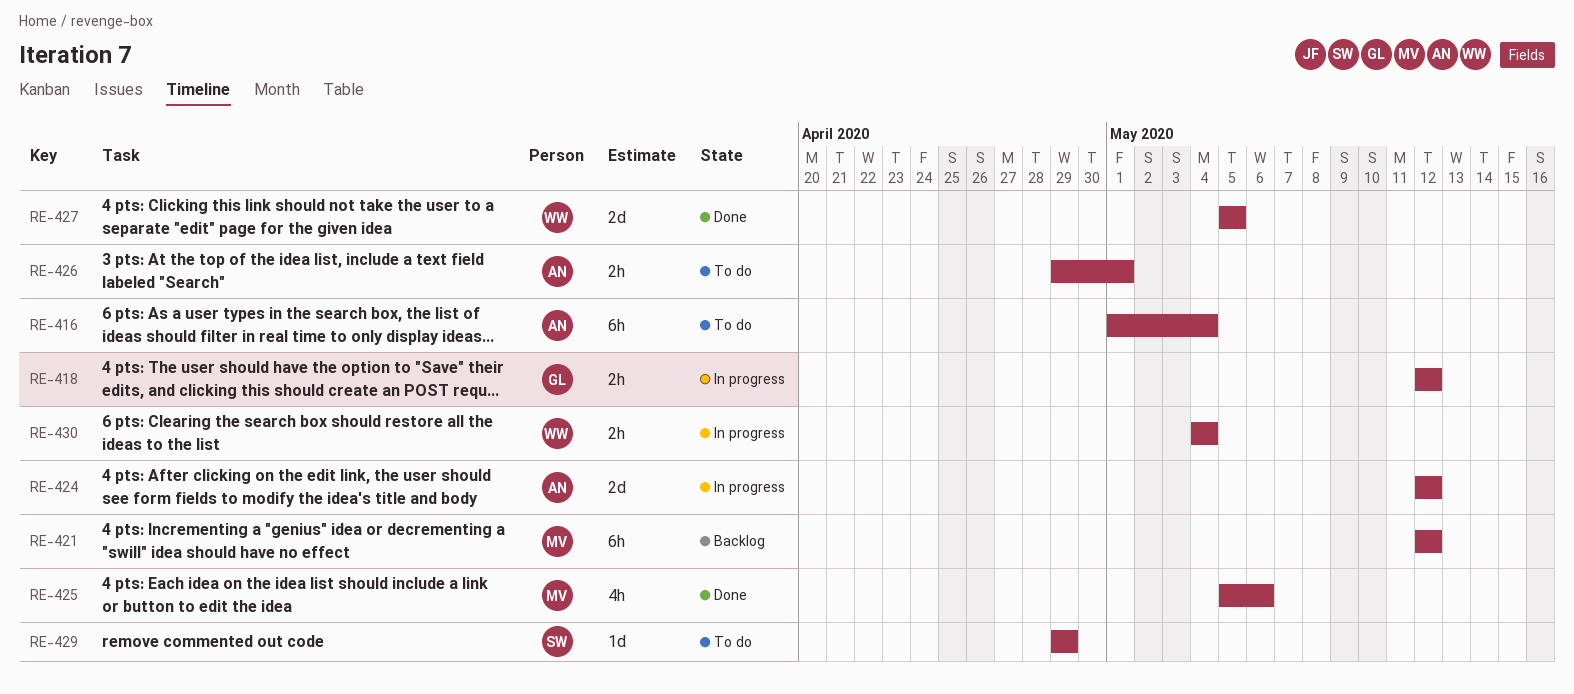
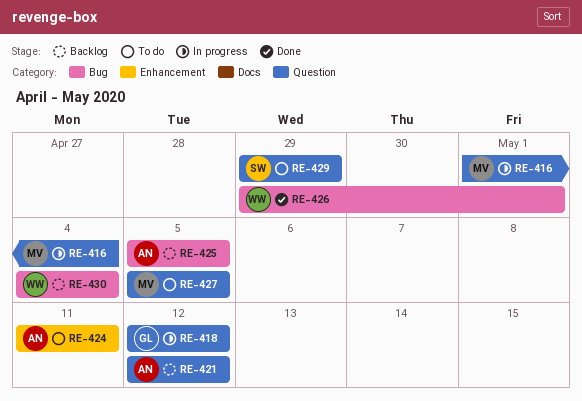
RE-416, status: To do -> In progress
RE-416, owner: AN -> MV
RE-421, owner: MV -> AN
RE-424, status: In progress -> To do
RE-424, start: May 12 -> May 11
RE-424, due: May 12 -> May 11
RE-425, status: Done -> Backlog
RE-425, owner: MV -> AN
RE-425, due: May 6 -> May 5
RE-426, status: To do -> Done
RE-426, owner: AN -> WW
RE-427, status: Done -> To do
RE-427, owner: WW -> MV
RE-430, status: In progress -> Backlog

